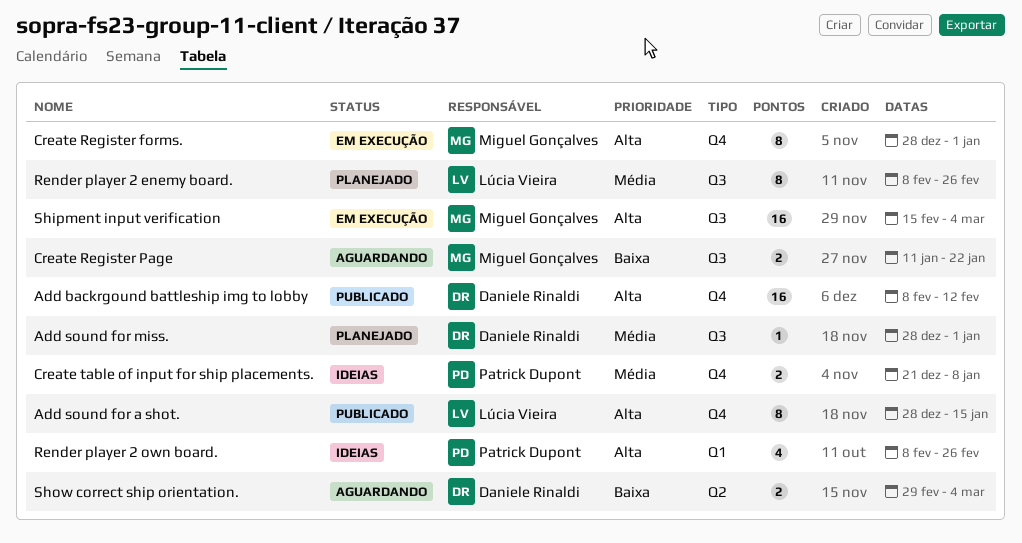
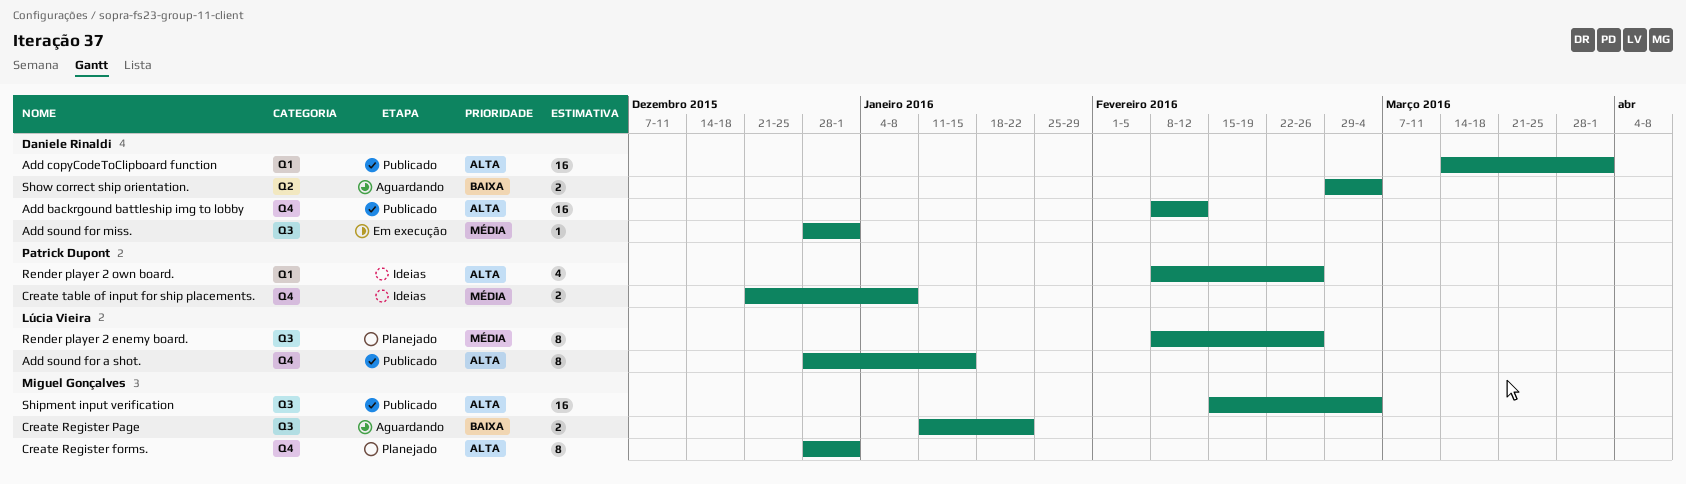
Add copyCodeToClipboard function: none -> present
Add sound for miss., status: Planejado -> Em execução
Create Register forms., status: Em execução -> Planejado
Shipment input verification, status: Em execução -> Publicado

